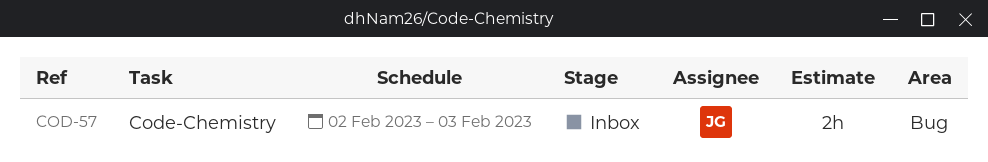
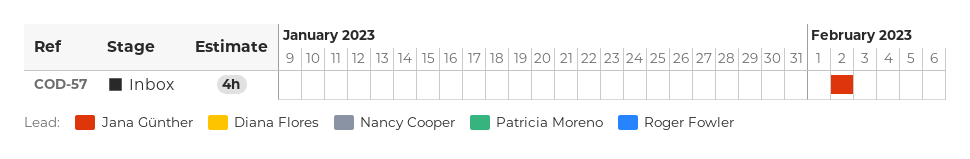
COD-57, estimate: 2h -> 4h
COD-57, due: Feb 3 -> Feb 2

